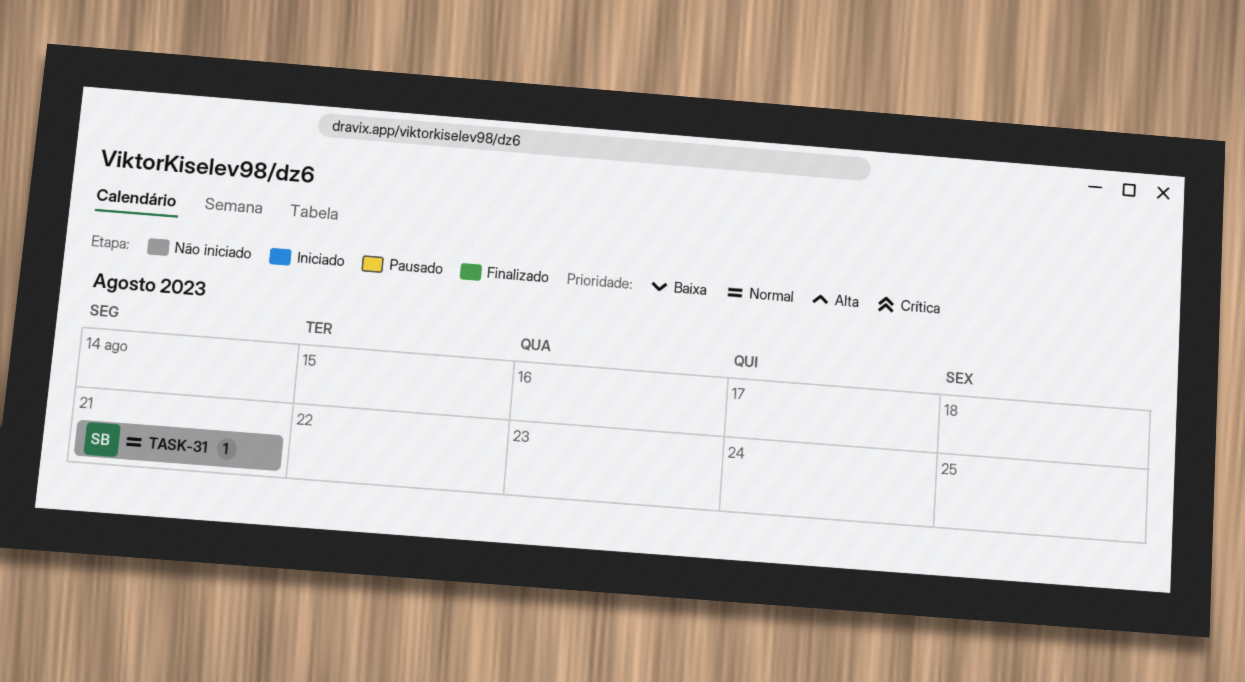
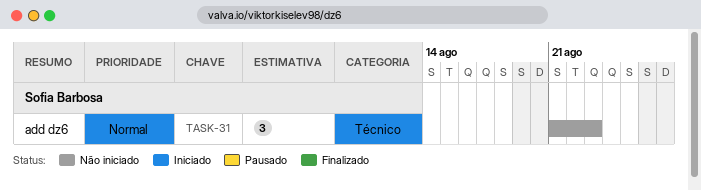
TASK-31, estimate: 1 -> 3
TASK-31, due: Aug 21 -> Aug 23

